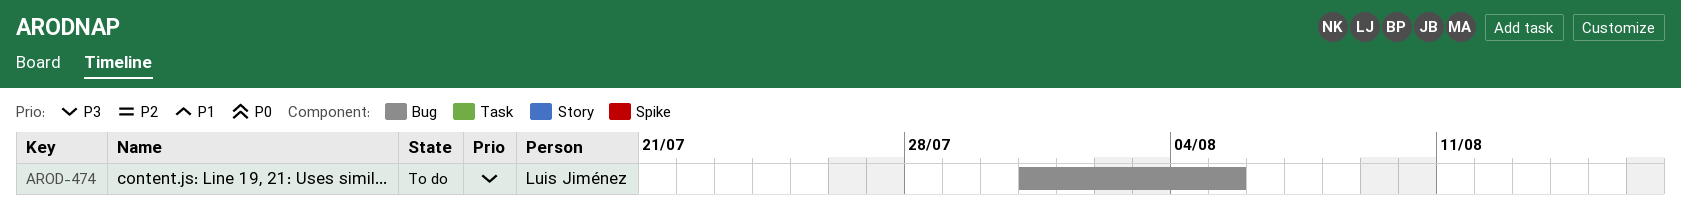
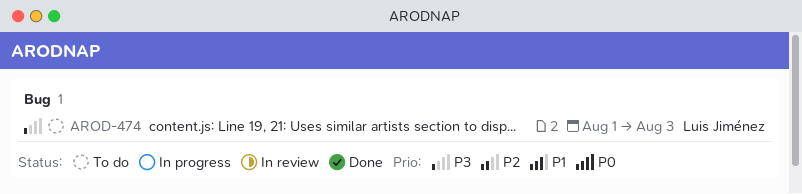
AROD-474, start: Jul 31 -> Aug 1
AROD-474, due: Aug 5 -> Aug 3

